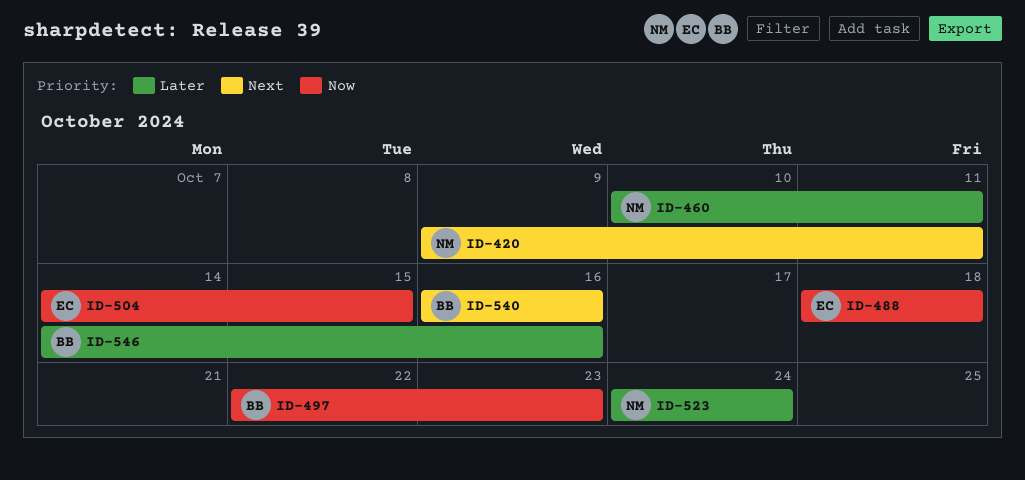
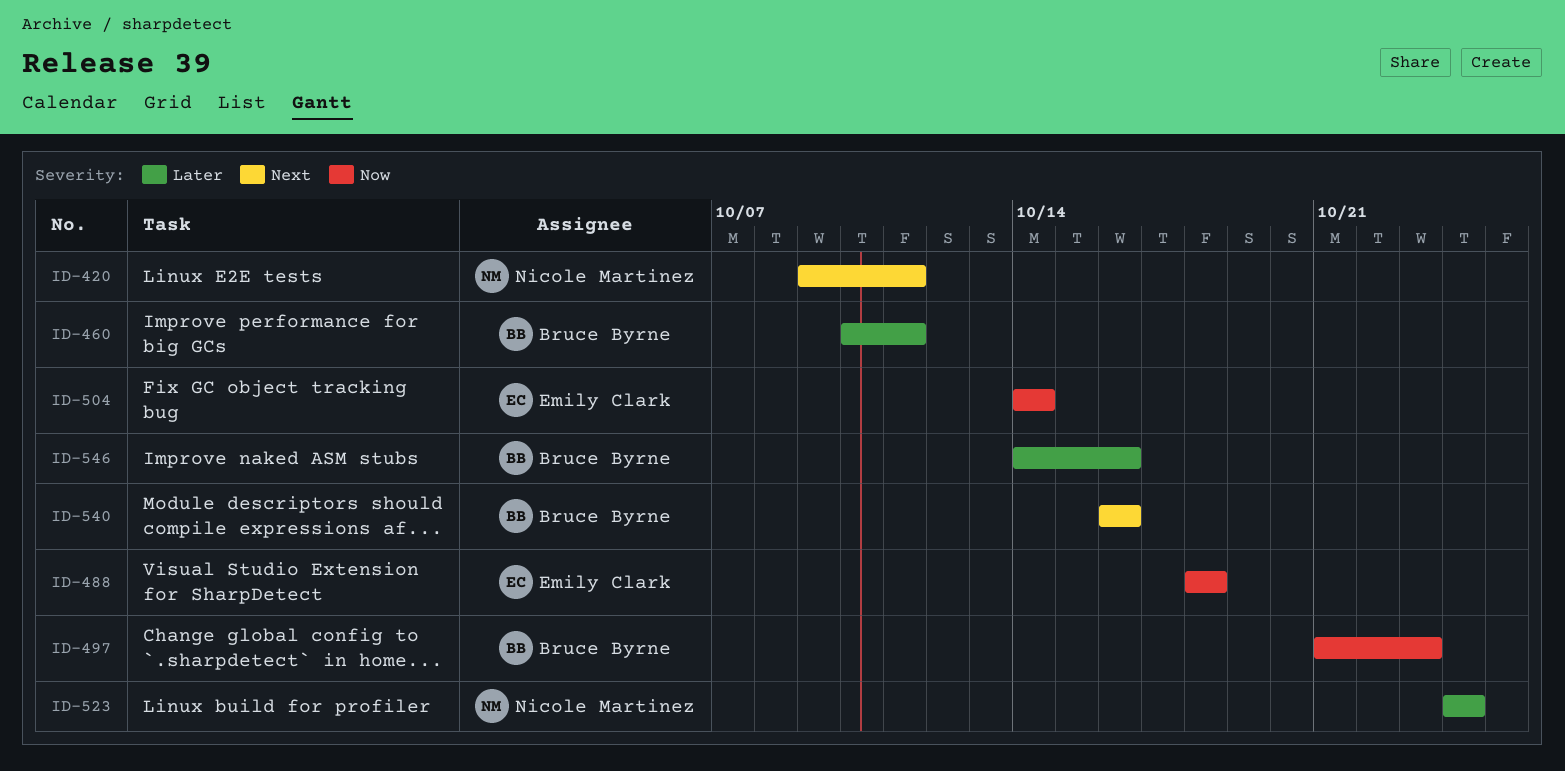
ID-460, owner: Nicole Martinez -> Bruce Byrne
ID-497, start: Oct 22 -> Oct 21
ID-504, due: Oct 15 -> Oct 14

